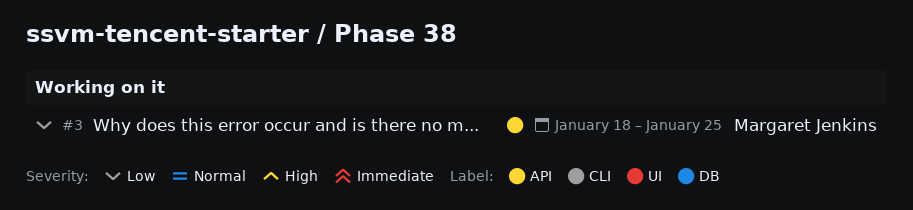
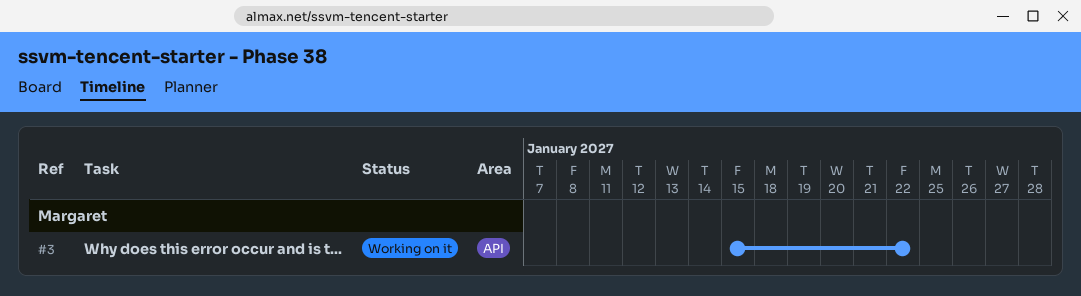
#3, start: Jan 18 -> Jan 15
#3, due: Jan 25 -> Jan 22

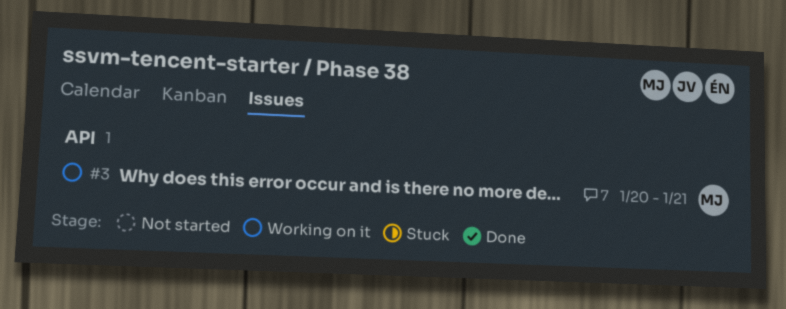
#3, start: Jan 15 -> Jan 20
#3, due: Jan 22 -> Jan 21

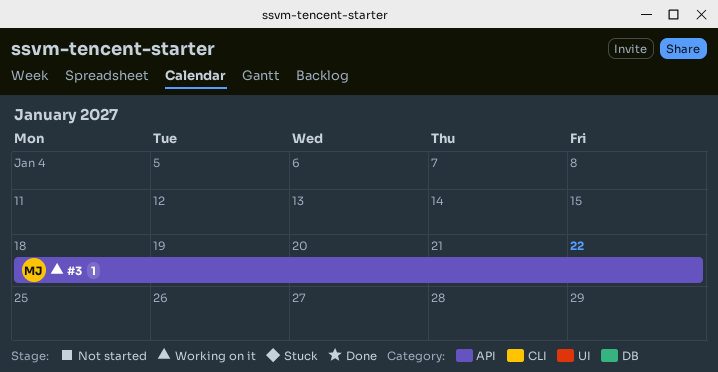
#3, start: Jan 20 -> Jan 18
#3, due: Jan 21 -> Jan 22

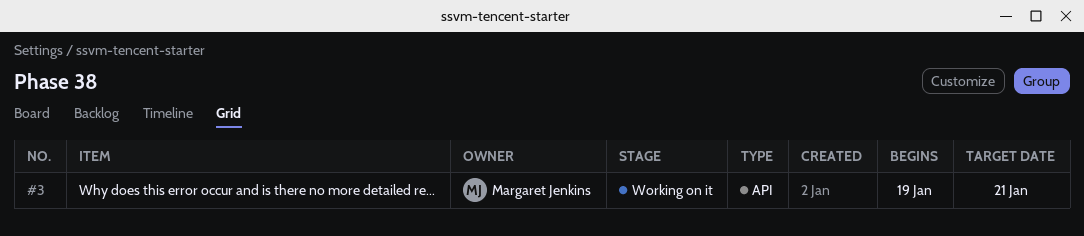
#3, start: Jan 18 -> Jan 19
#3, due: Jan 22 -> Jan 21

